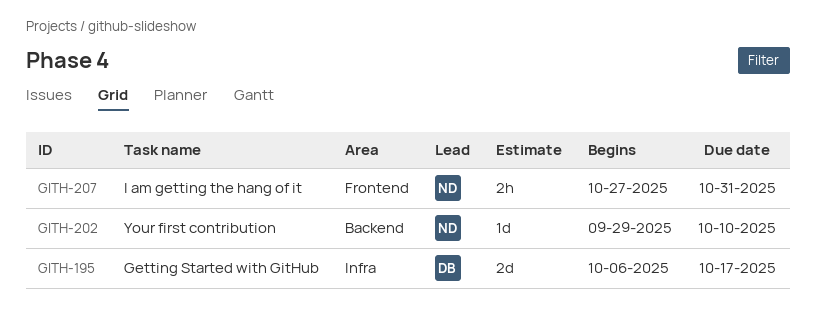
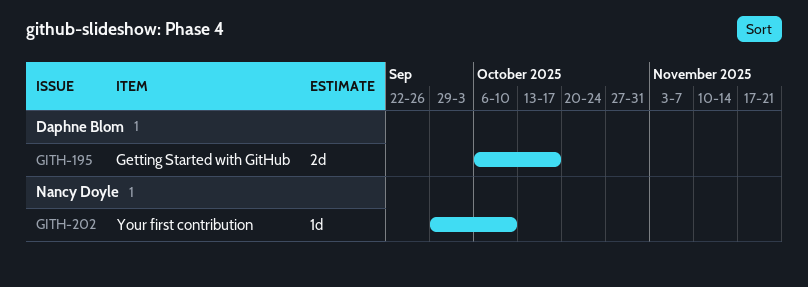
GITH-207: present -> none

